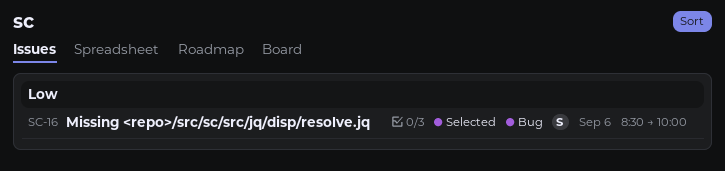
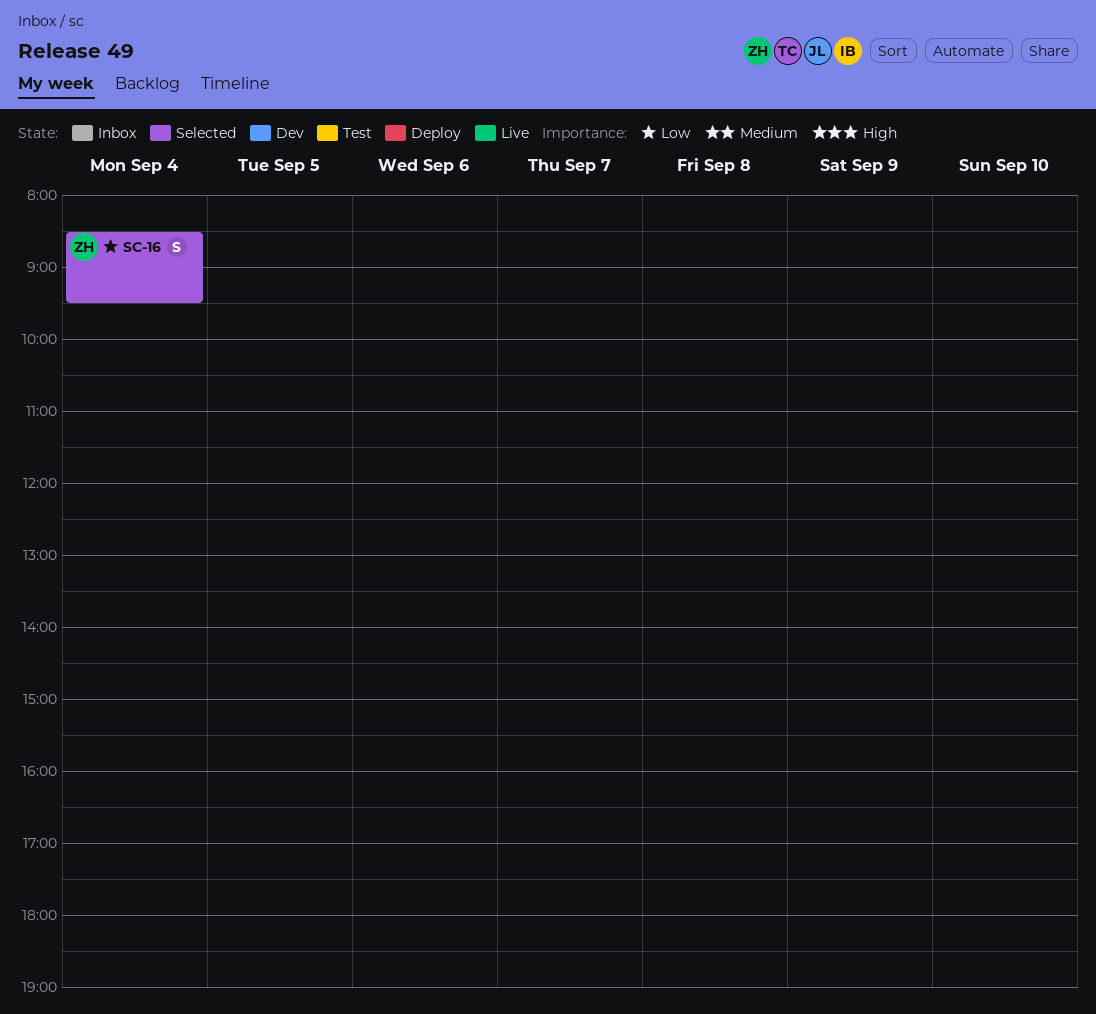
SC-16, day: Sep 6 -> Sep 4
SC-16, ends: 10:00 -> 09:30

